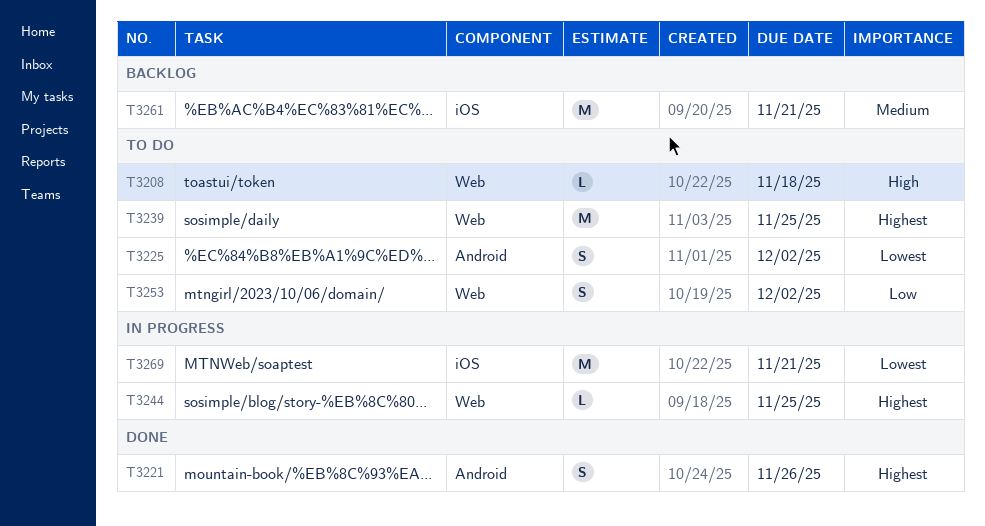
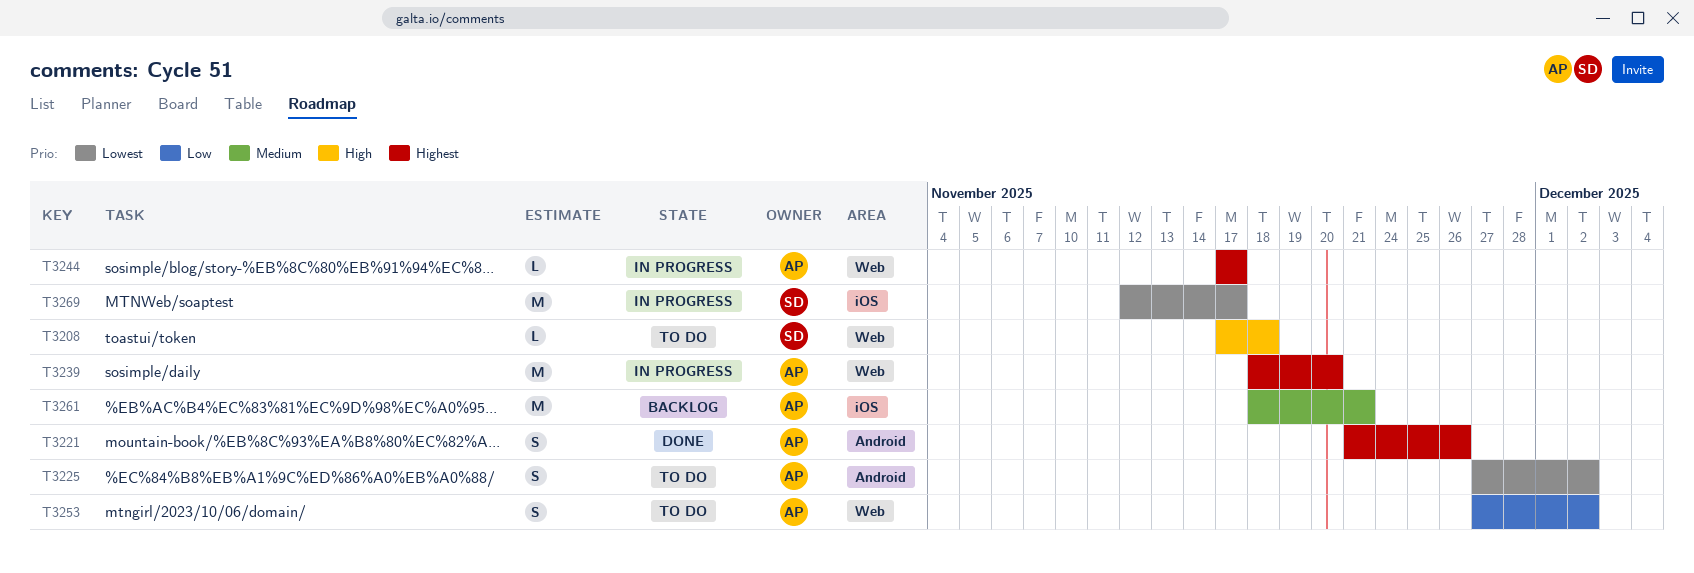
T3239, status: To do -> In progress
T3239, due: Nov 25 -> Nov 20
T3244, due: Nov 25 -> Nov 17
T3269, due: Nov 21 -> Nov 17

